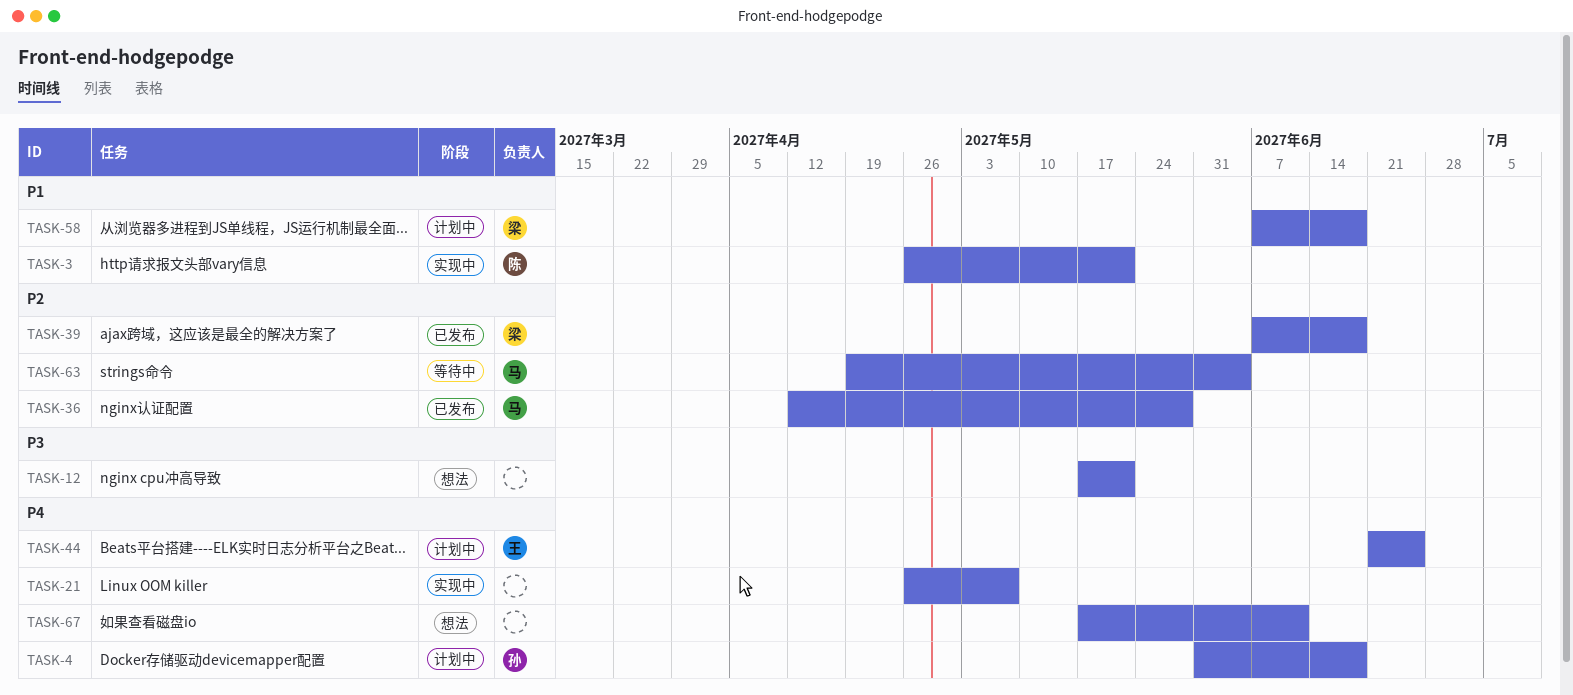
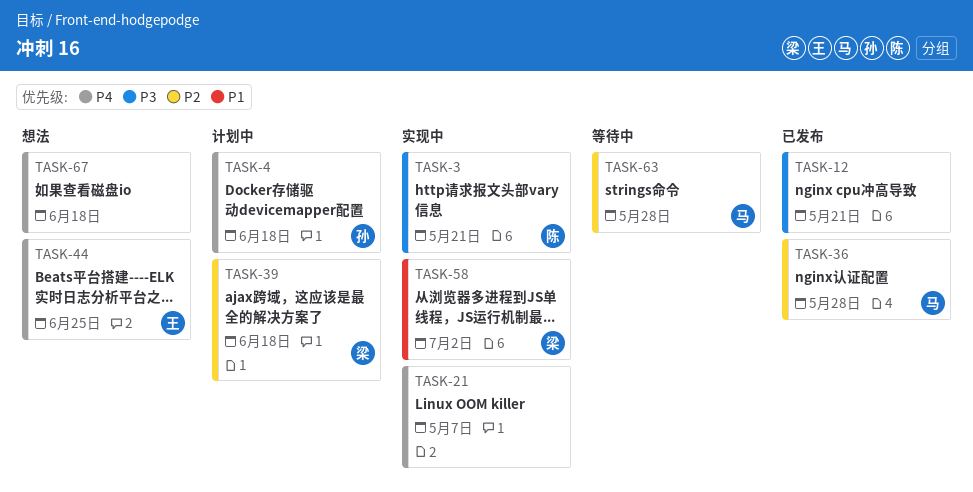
TASK-3, priority: P1 -> P3
TASK-12, status: 想法 -> 已发布
TASK-39, status: 已发布 -> 计划中
TASK-44, status: 计划中 -> 想法
TASK-58, status: 计划中 -> 实现中
TASK-58, due: Jun 18 -> Jul 2
TASK-63, due: Jun 4 -> May 28
TASK-67, due: Jun 11 -> Jun 18

